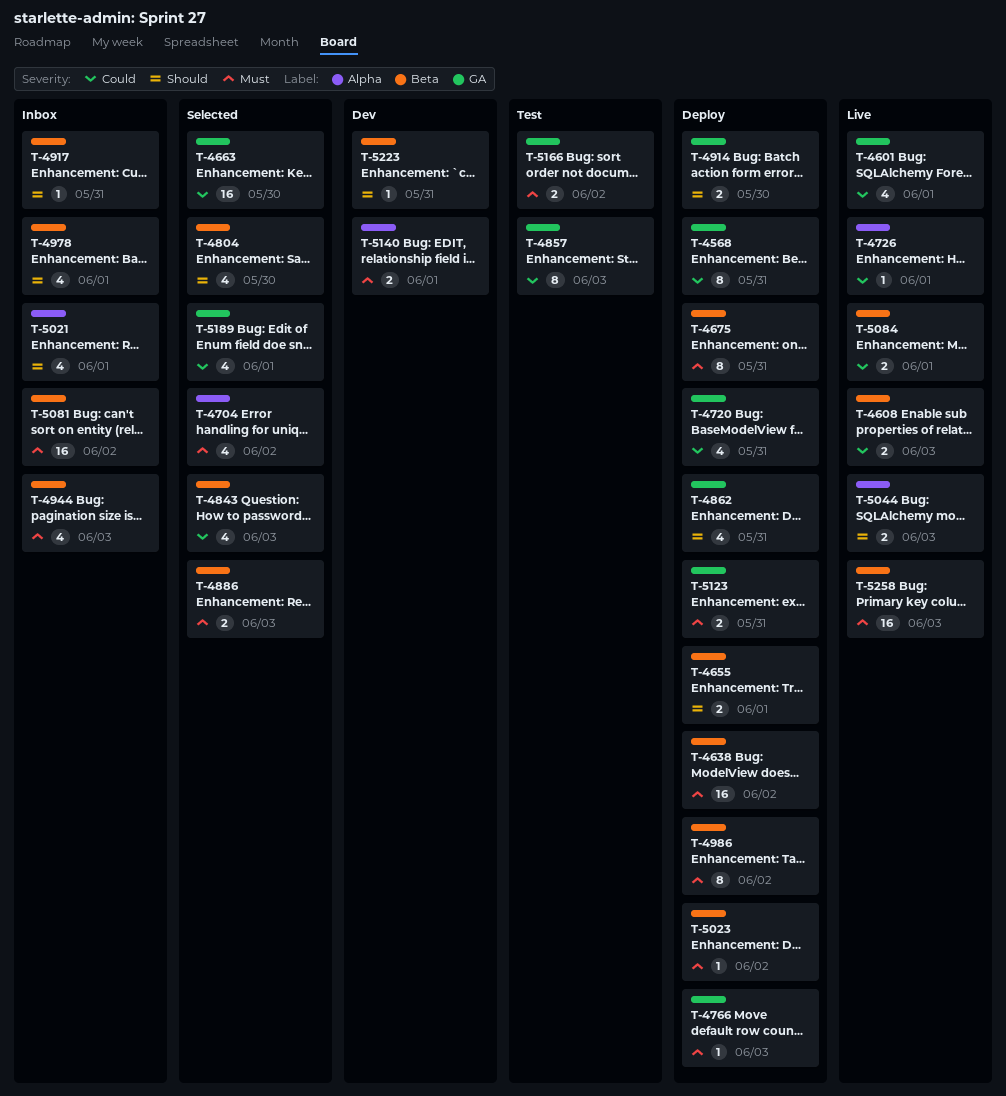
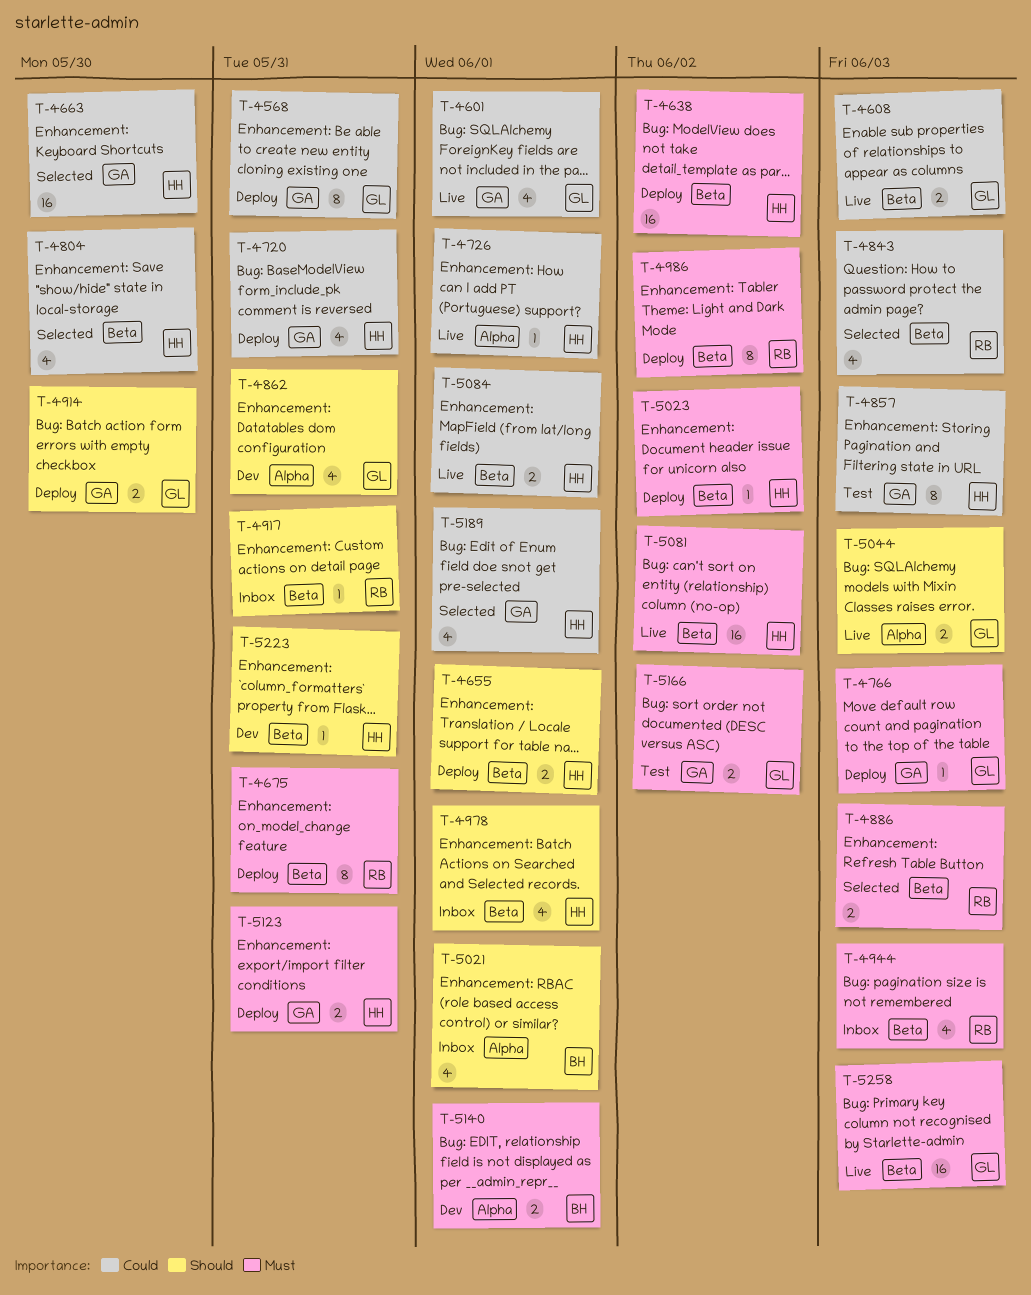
T-4704: present -> none
T-4804, priority: Should -> Could
T-4862, status: Deploy -> Dev
T-4862, label: GA -> Alpha
T-5081, status: Inbox -> Live

